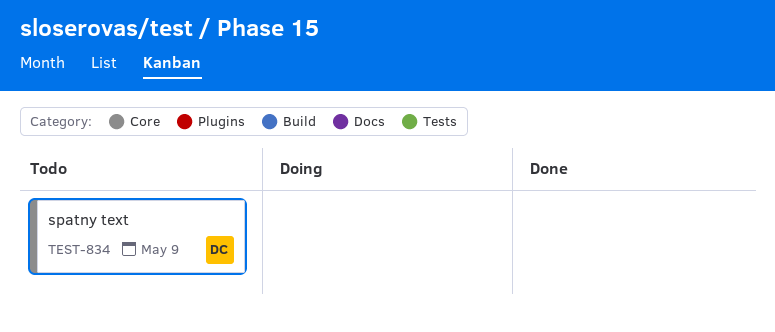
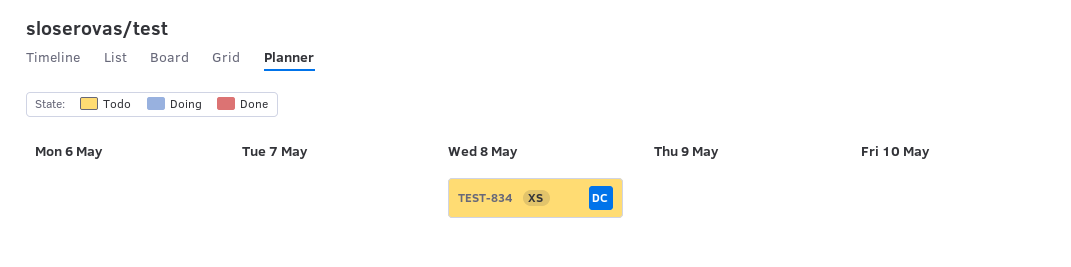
TEST-834, due: May 9 -> May 8

